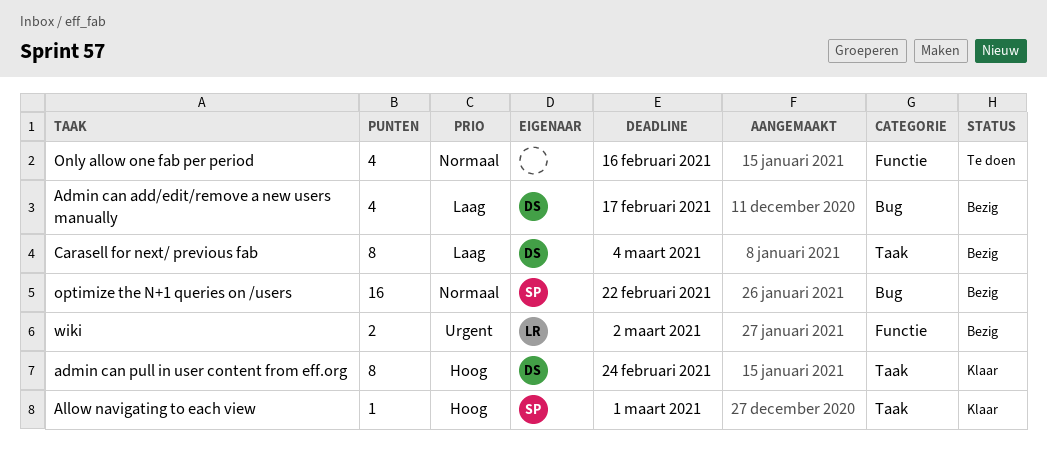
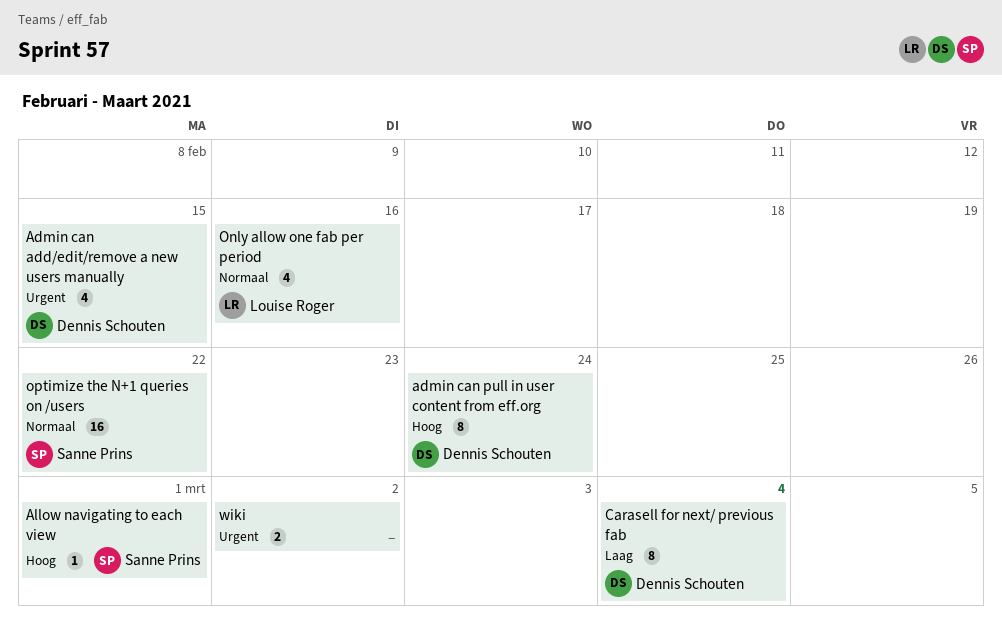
Admin can add/edit/remove a new users manually, priority: Laag -> Urgent
Admin can add/edit/remove a new users manually, due: Feb 17 -> Feb 15
Only allow one fab per period, owner: none -> Louise Roger
wiki, owner: Louise Roger -> none

